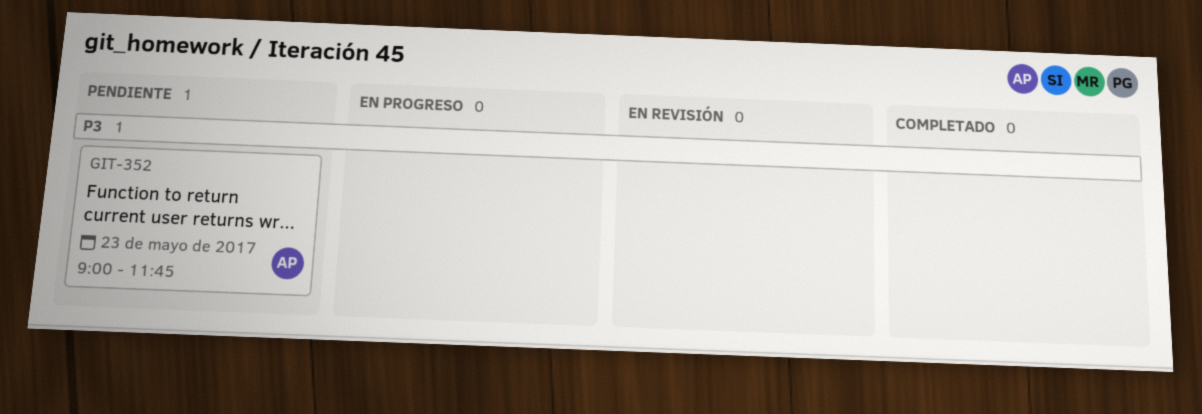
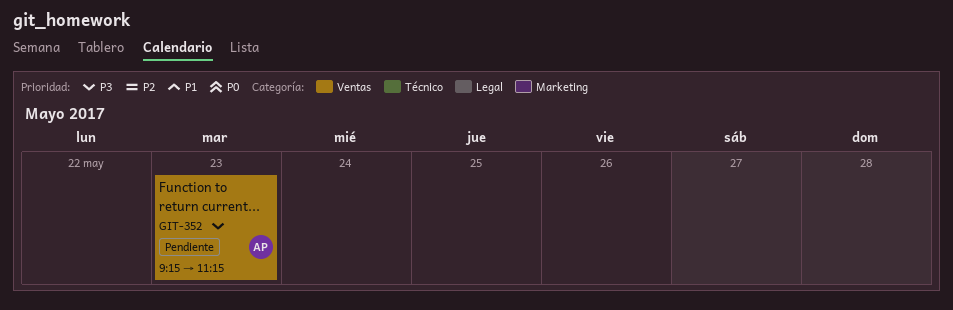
GIT-352, begins: 09:00 -> 09:15
GIT-352, ends: 11:45 -> 11:15

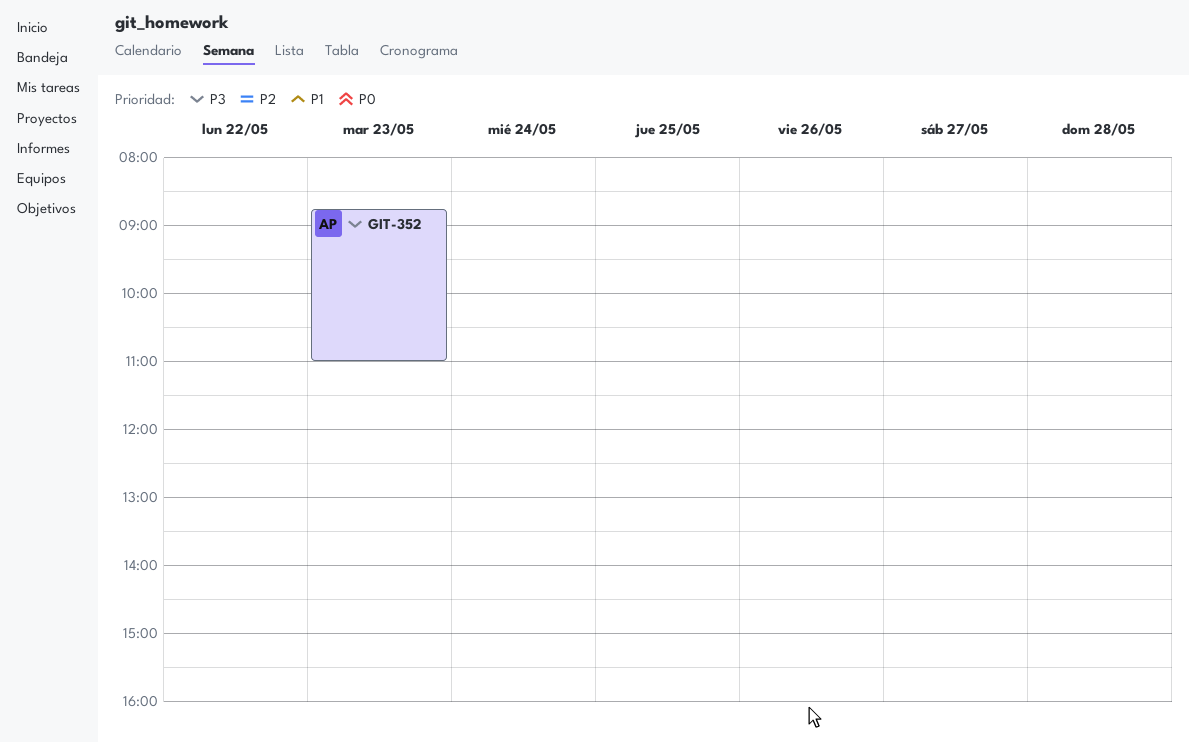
GIT-352, begins: 09:15 -> 08:45
GIT-352, ends: 11:15 -> 11:00

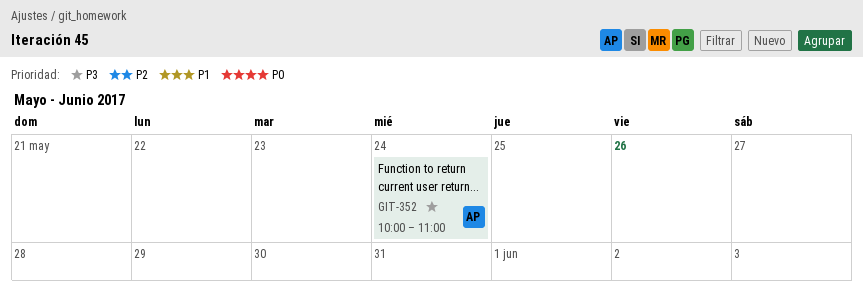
GIT-352, day: May 23 -> May 24
GIT-352, begins: 08:45 -> 10:00

